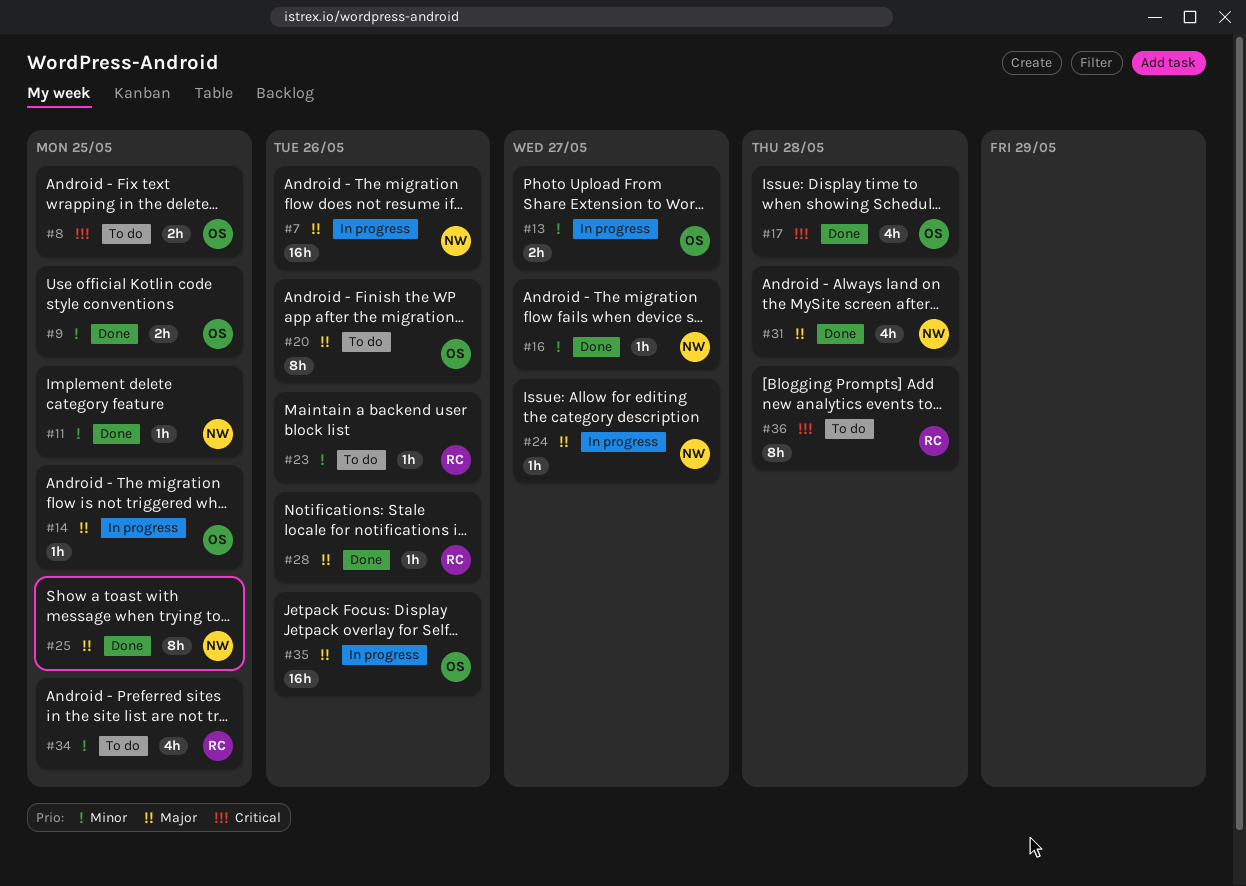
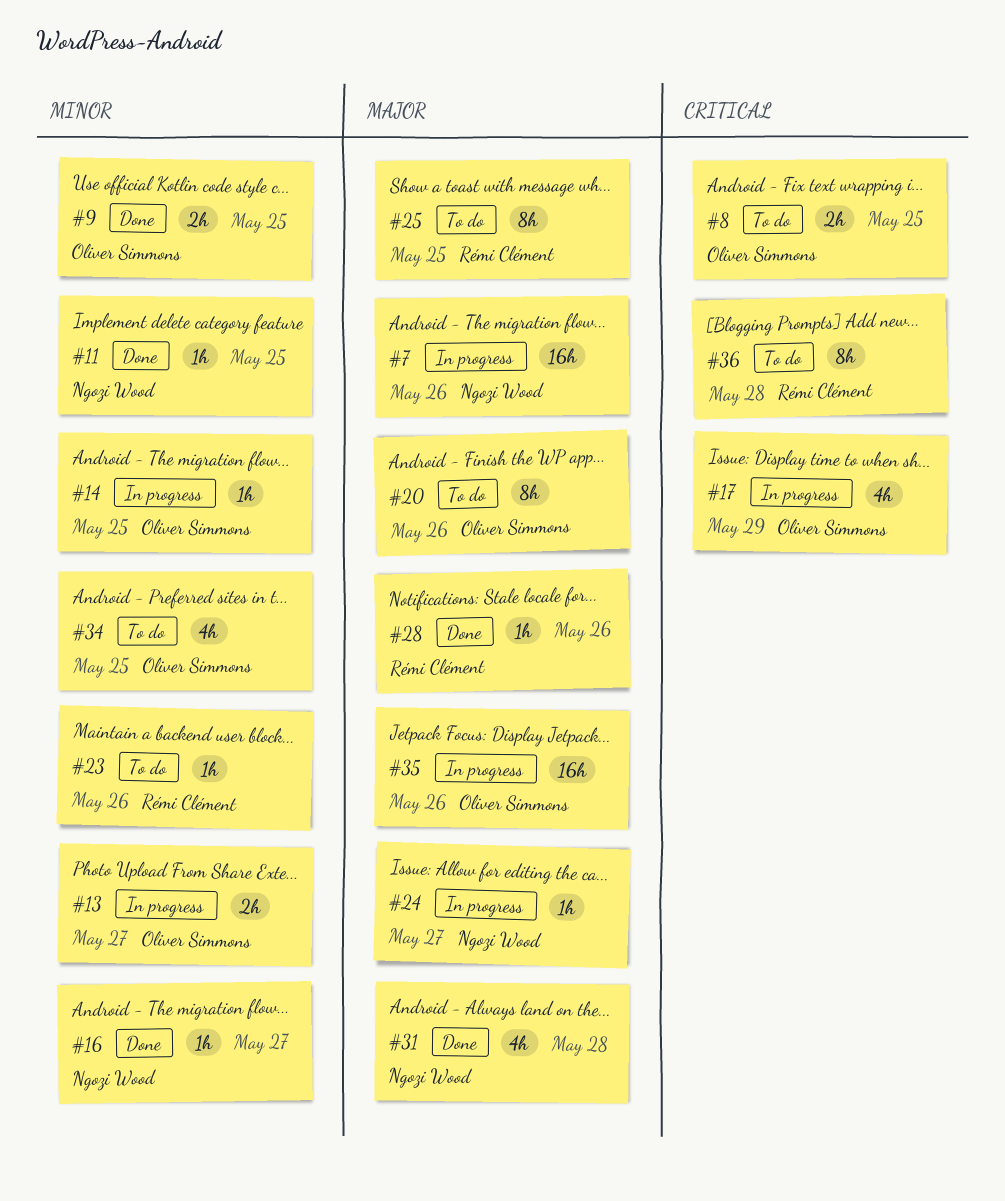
#14, priority: Major -> Minor
#17, status: Done -> In progress
#17, due: May 28 -> May 29
#25, status: Done -> To do
#25, owner: Ngozi Wood -> Rémi Clément
#34, owner: Rémi Clément -> Oliver Simmons

